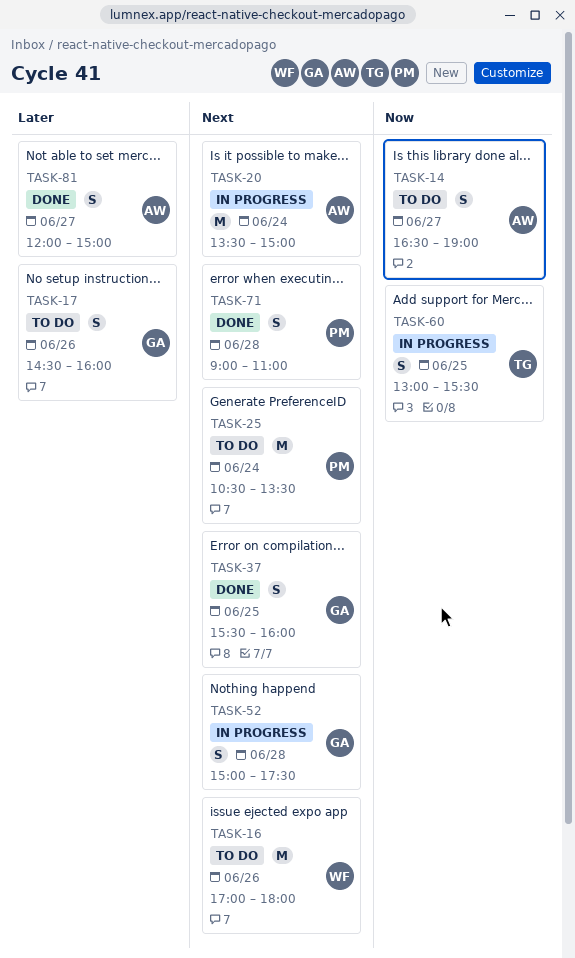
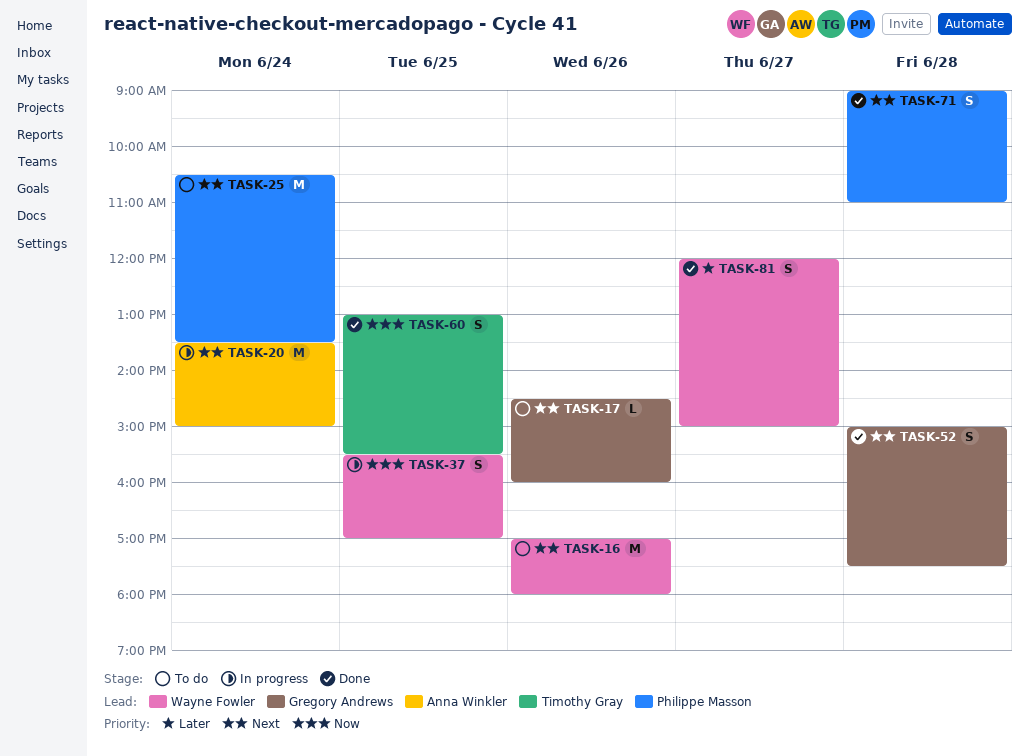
TASK-14: present -> none
TASK-17, priority: Later -> Next
TASK-17, estimate: S -> L
TASK-37, status: Done -> In progress
TASK-37, owner: Gregory Andrews -> Wayne Fowler
TASK-37, priority: Next -> Now
TASK-37, ends: 16:00 -> 17:00
TASK-52, status: In progress -> Done
TASK-60, status: In progress -> Done
TASK-81, owner: Anna Winkler -> Wayne Fowler

